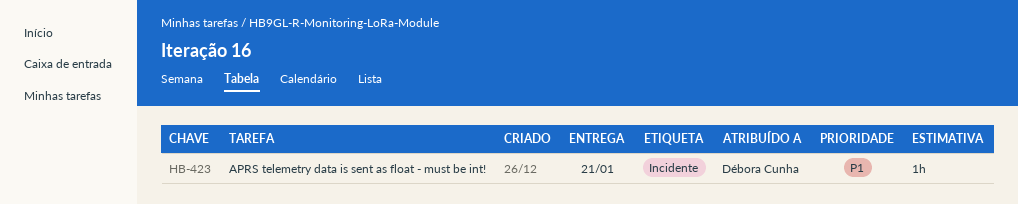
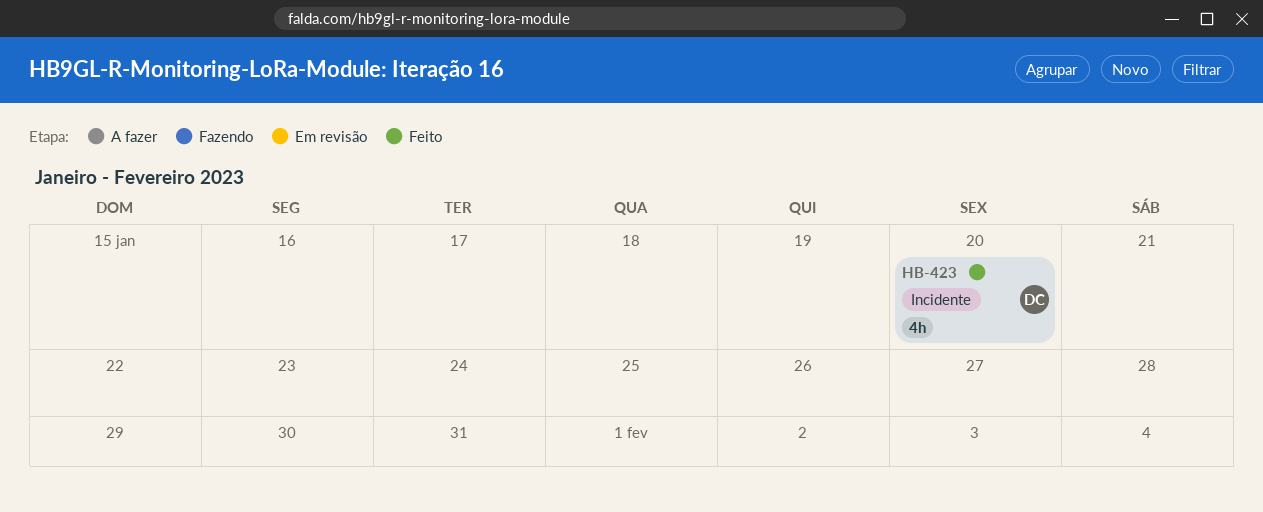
HB-423, estimate: 1h -> 4h
HB-423, due: Jan 21 -> Jan 20

